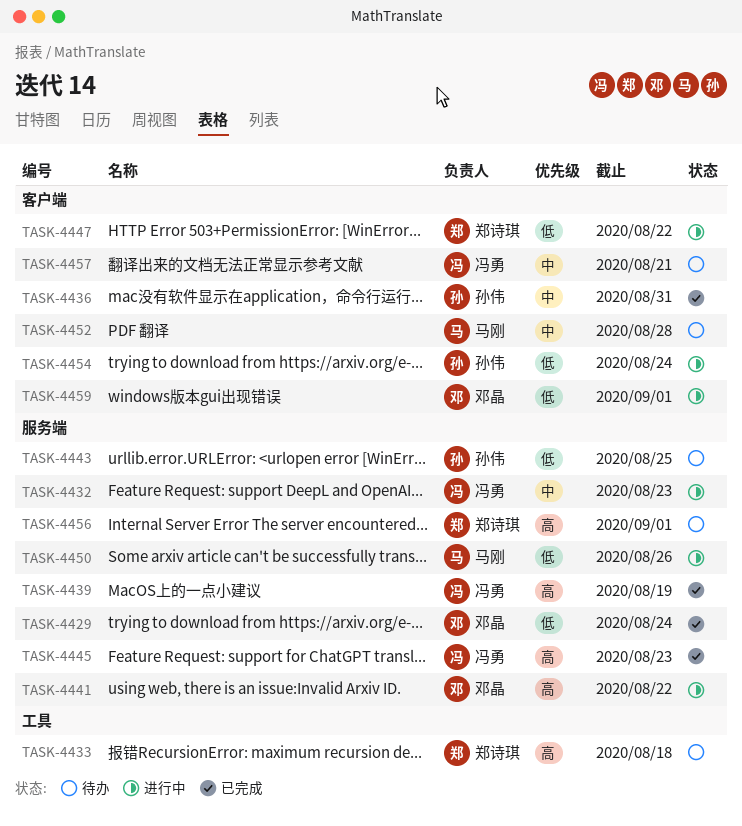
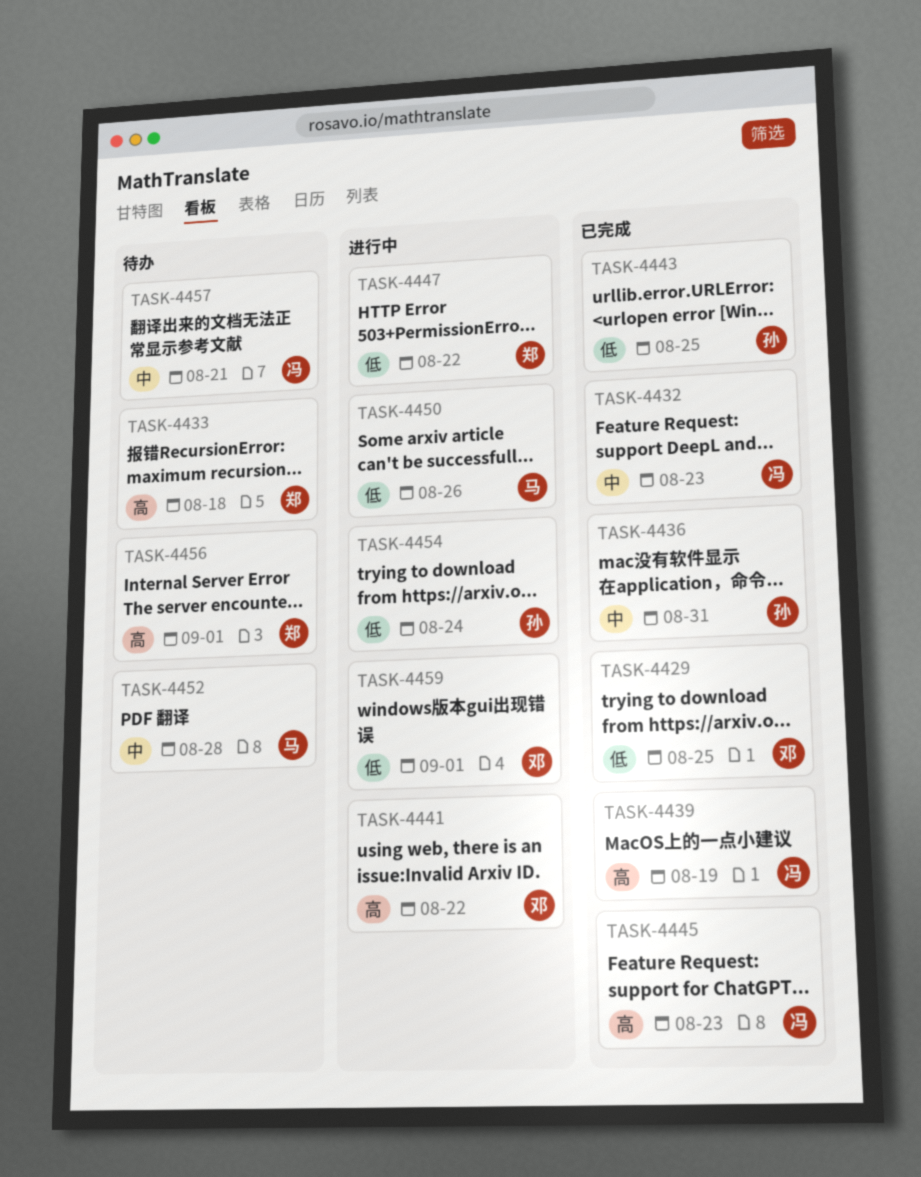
TASK-4429, due: Aug 24 -> Aug 25
TASK-4432, status: 进行中 -> 已完成
TASK-4443, status: 待办 -> 已完成

